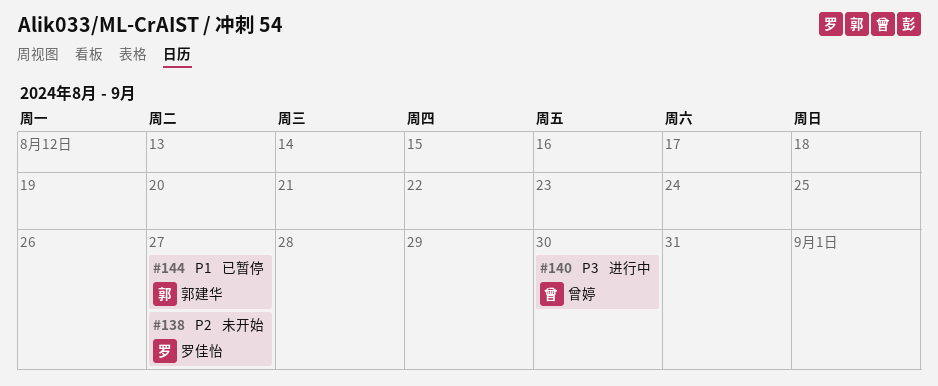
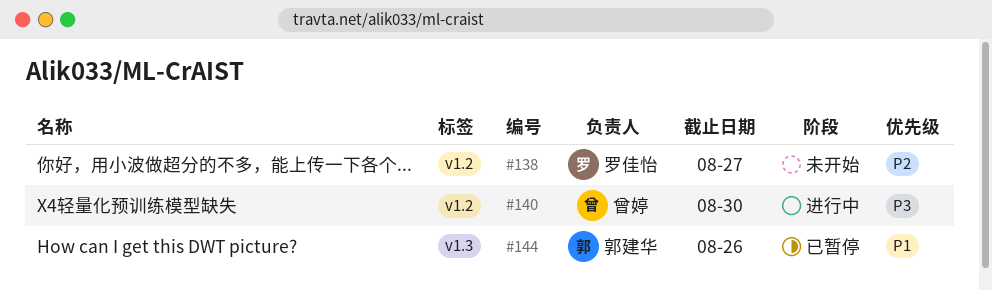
#144, due: Aug 27 -> Aug 26

